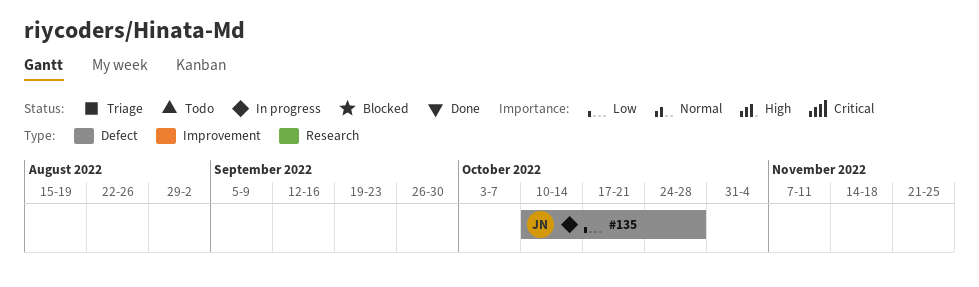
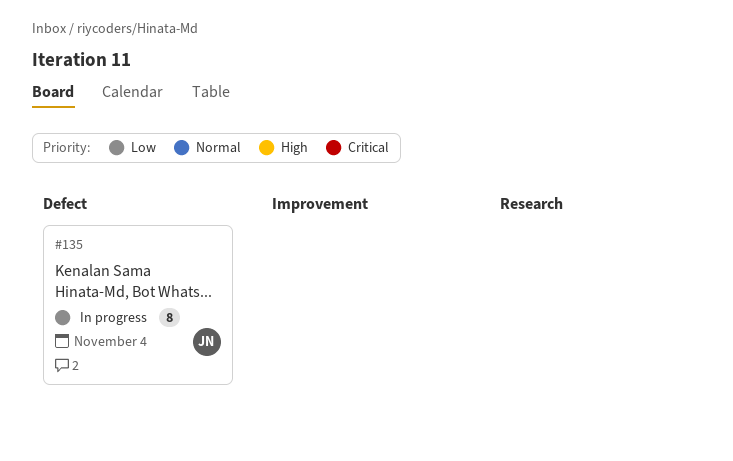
#135, due: Oct 28 -> Nov 4

